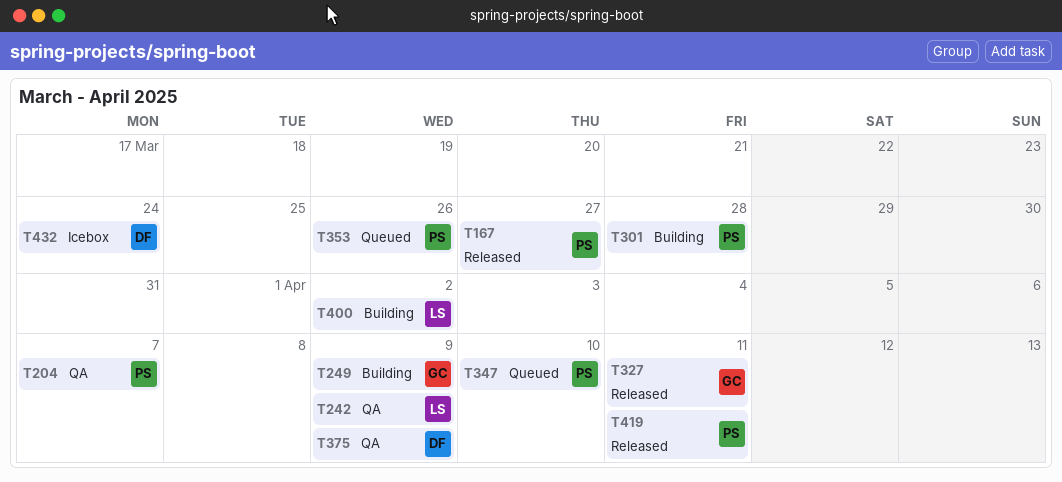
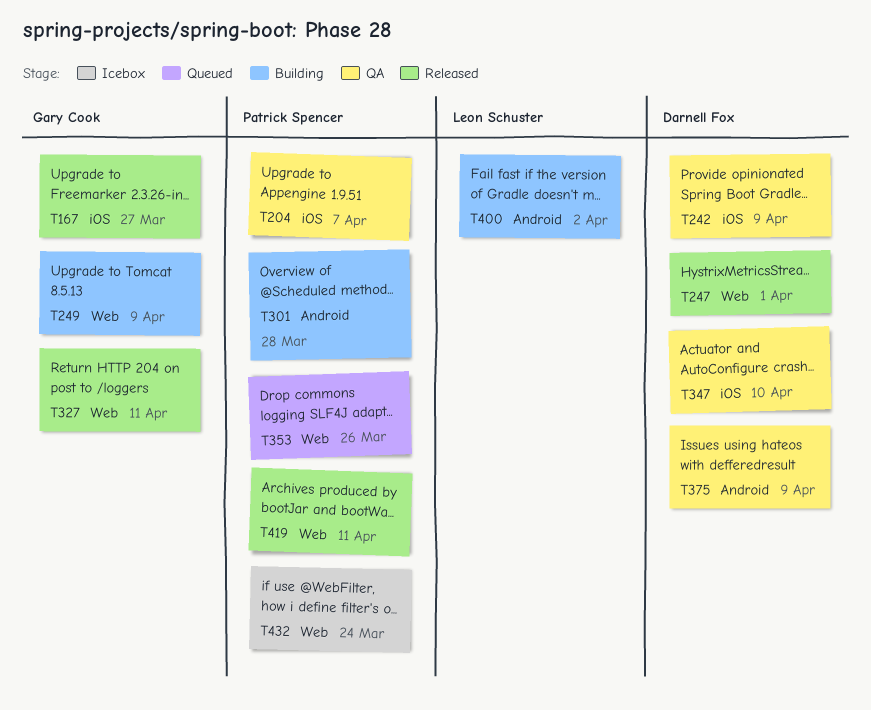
T167, owner: Patrick Spencer -> Gary Cook
T242, owner: Leon Schuster -> Darnell Fox
T247: none -> present
T347, status: Queued -> QA
T347, owner: Patrick Spencer -> Darnell Fox
T432, owner: Darnell Fox -> Patrick Spencer

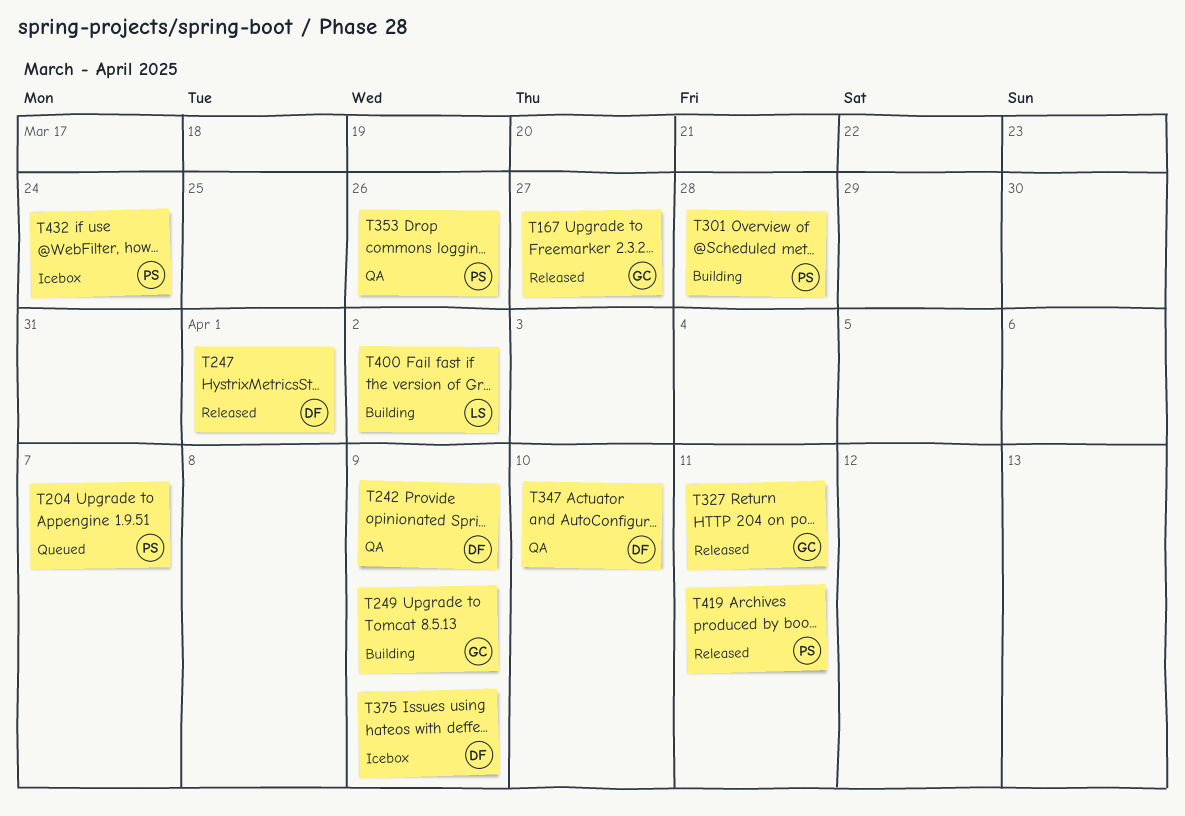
T204, status: QA -> Queued
T353, status: Queued -> QA
T375, status: QA -> Icebox

